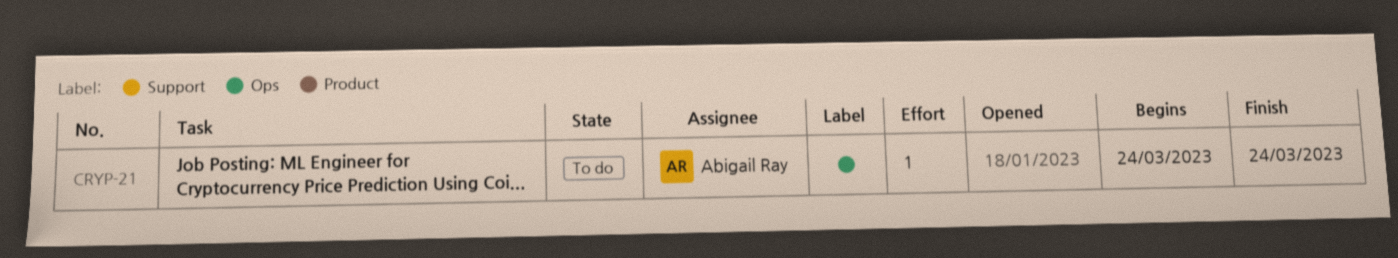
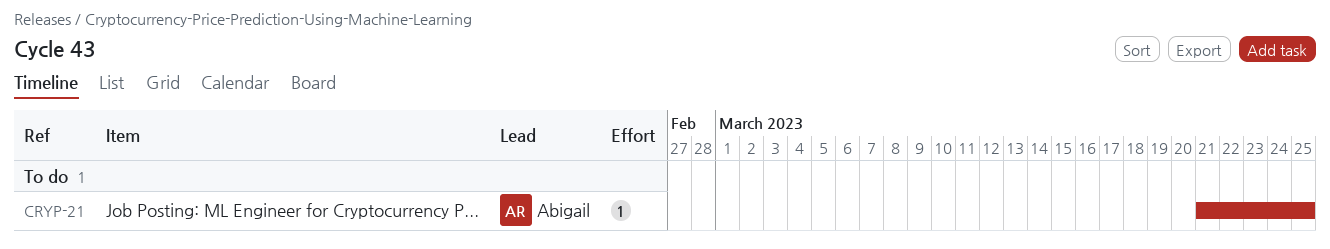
CRYP-21, start: Mar 24 -> Mar 21
CRYP-21, due: Mar 24 -> Mar 25

